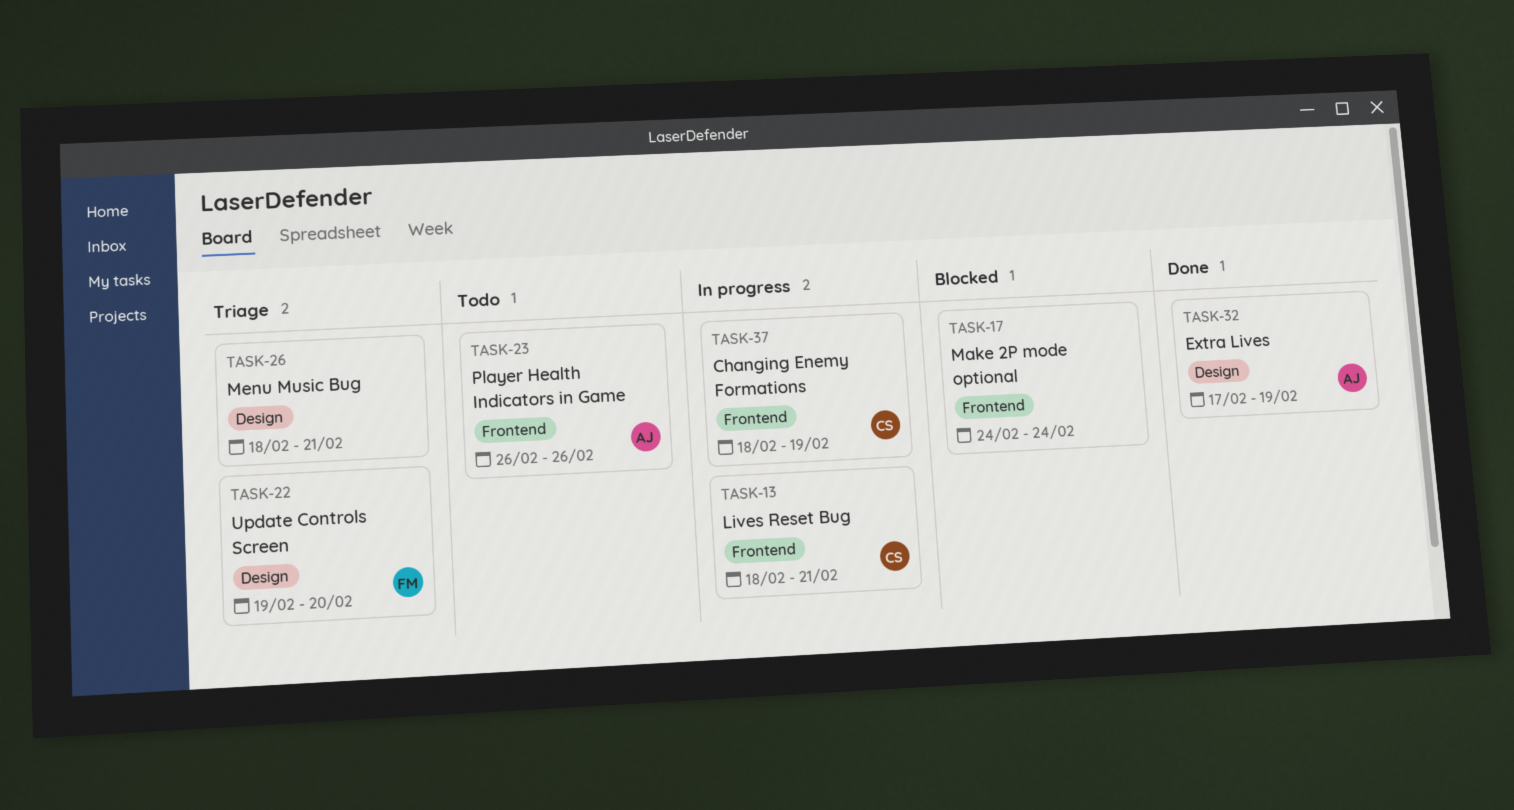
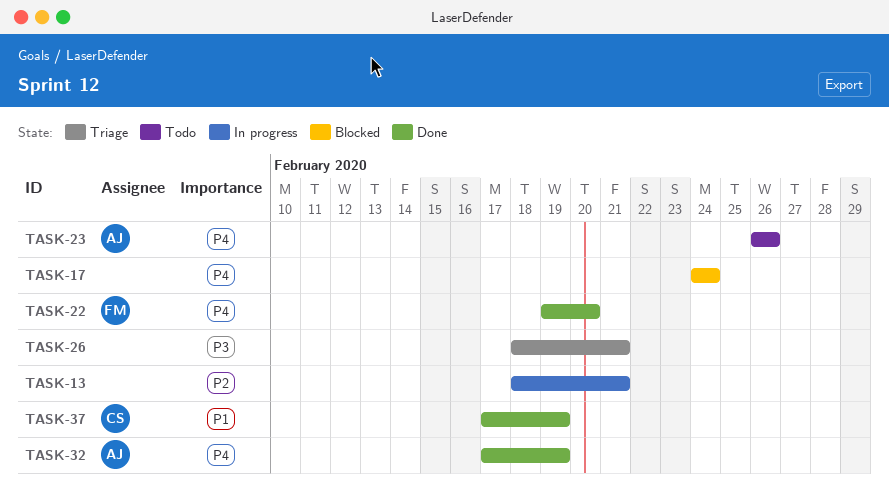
TASK-13, owner: CS -> none
TASK-22, status: Triage -> Done
TASK-37, status: In progress -> Done
TASK-37, start: Feb 18 -> Feb 17

